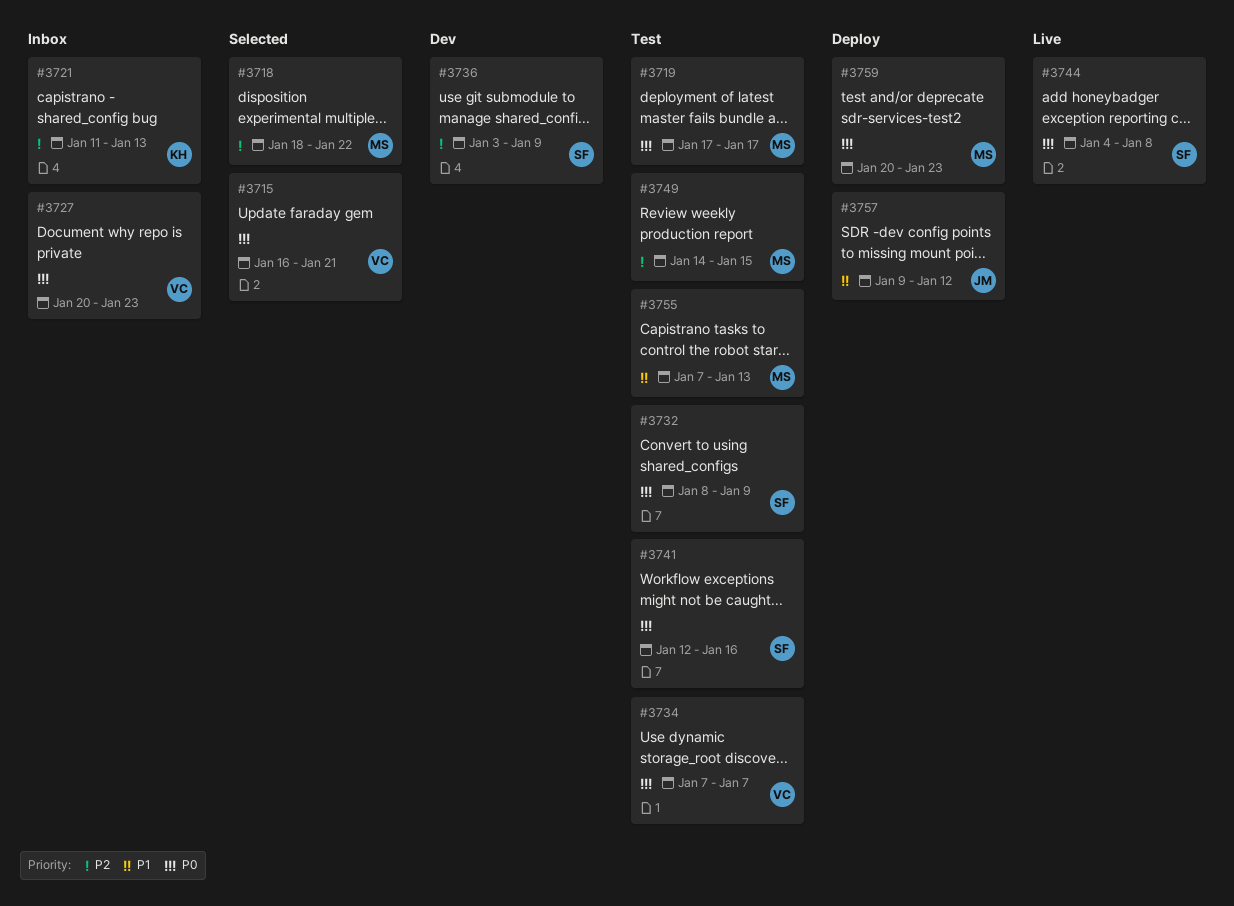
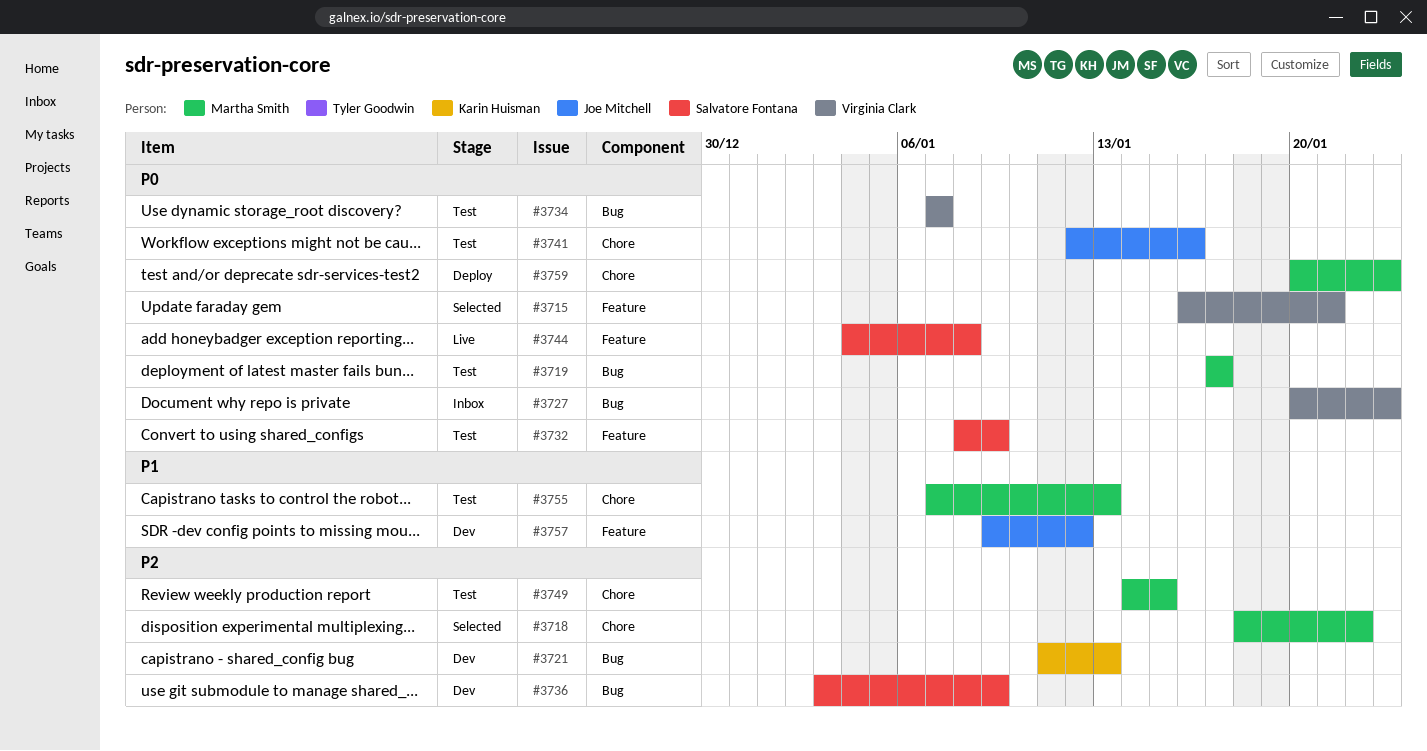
#3721, status: Inbox -> Dev
#3741, owner: Salvatore Fontana -> Joe Mitchell
#3757, status: Deploy -> Dev

